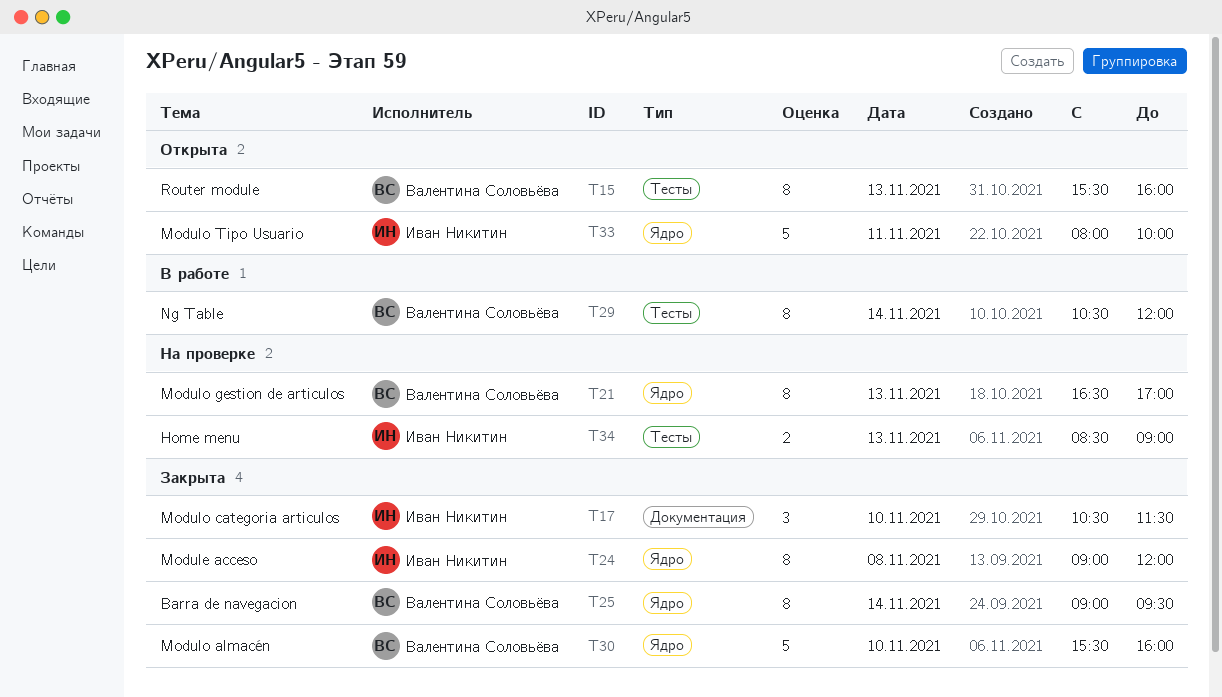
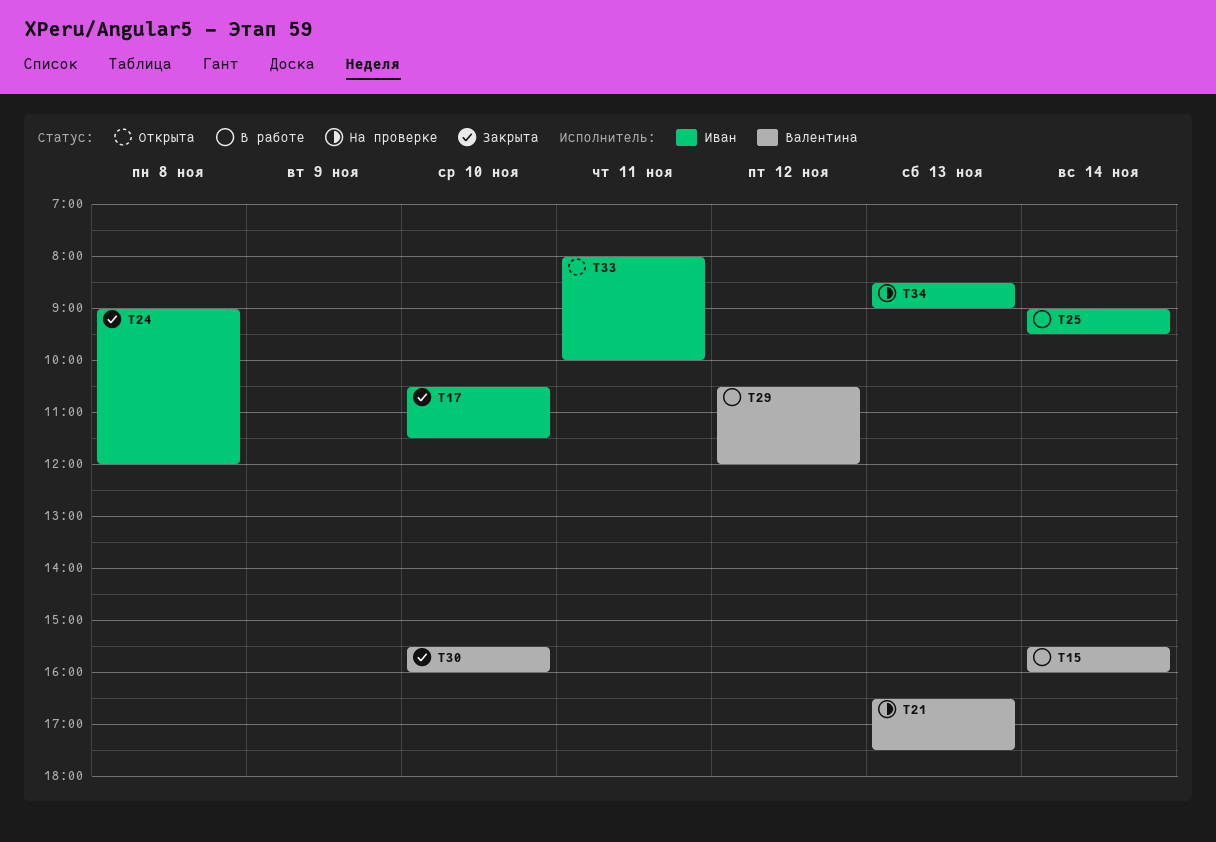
T15, status: Открыта -> В работе
T15, day: Nov 13 -> Nov 14
T21, ends: 17:00 -> 17:30
T25, status: Закрыта -> В работе
T25, owner: Валентина Соловьёва -> Иван Никитин
T29, day: Nov 14 -> Nov 12

